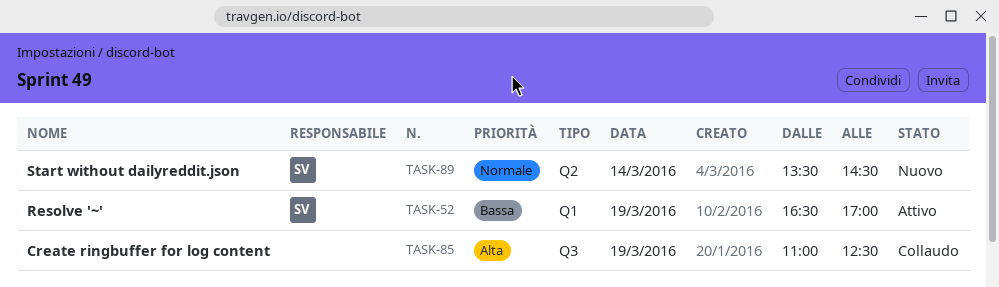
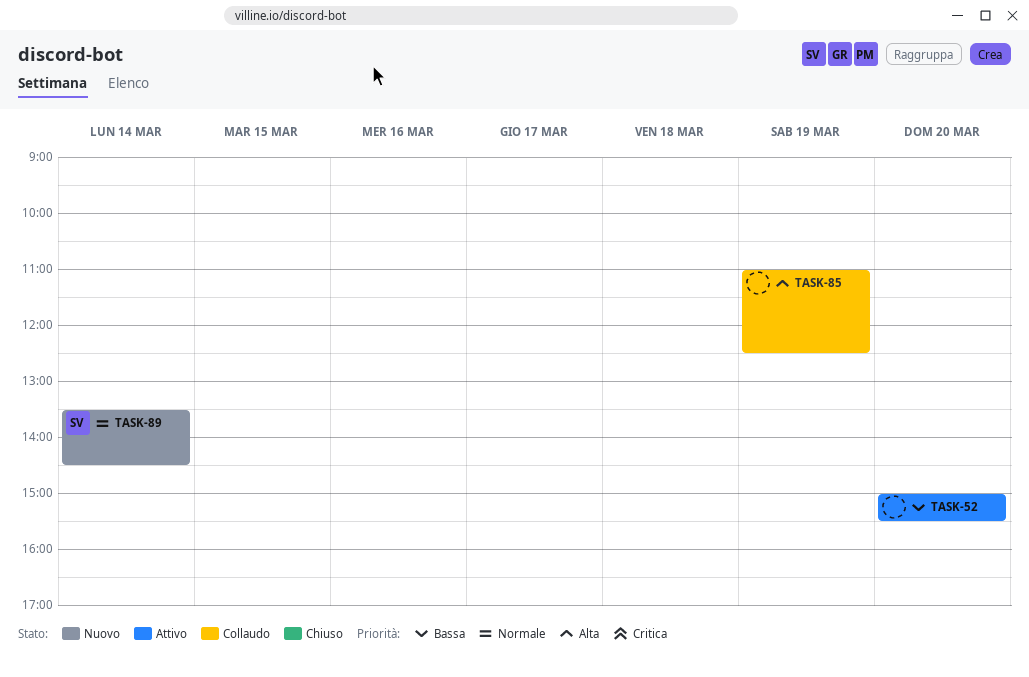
TASK-52, owner: SV -> none
TASK-52, day: Mar 19 -> Mar 20
TASK-52, begins: 16:30 -> 15:00
TASK-52, ends: 17:00 -> 15:30

